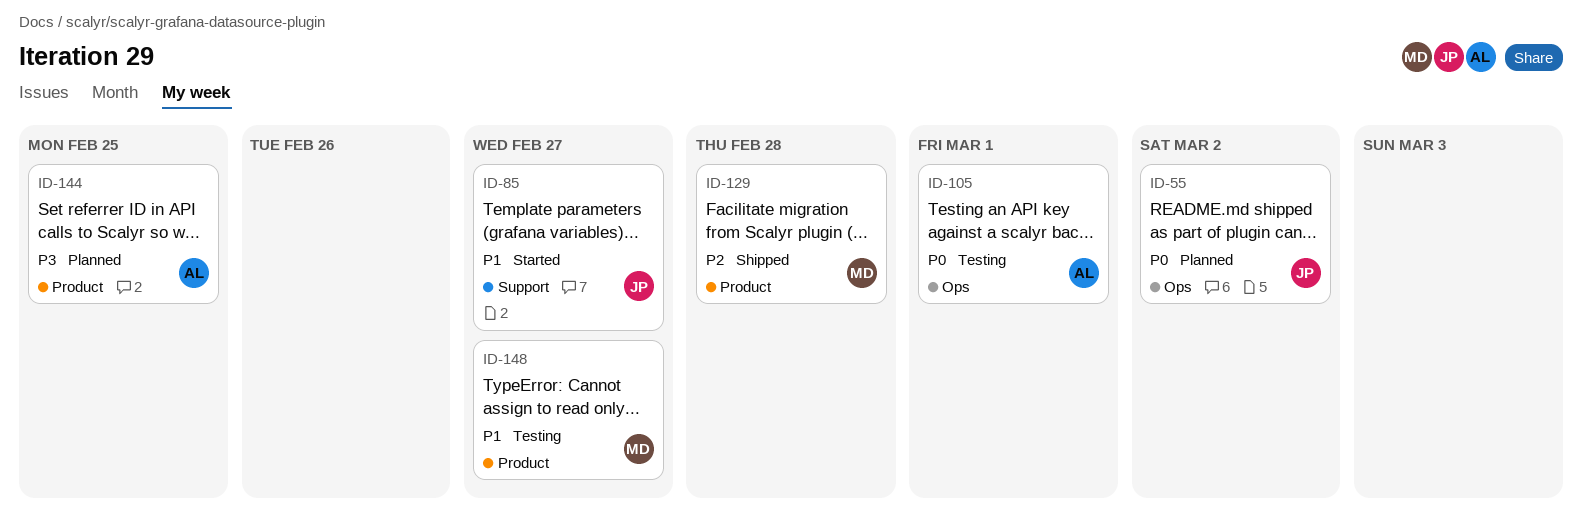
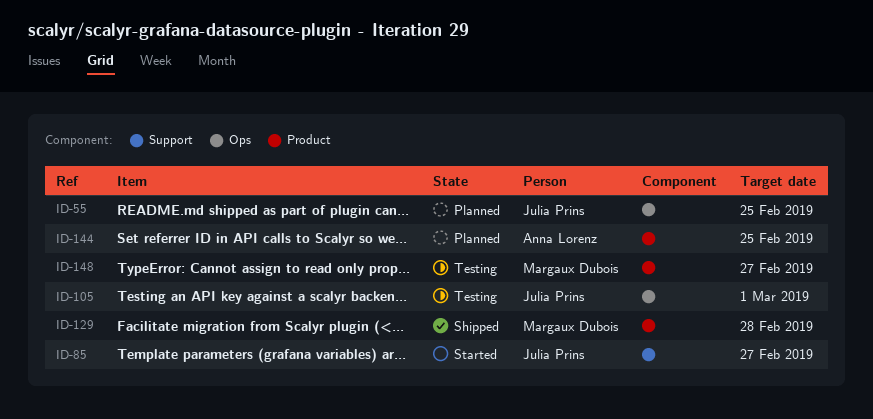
ID-55, due: Mar 2 -> Feb 25
ID-105, owner: Anna Lorenz -> Julia Prins

